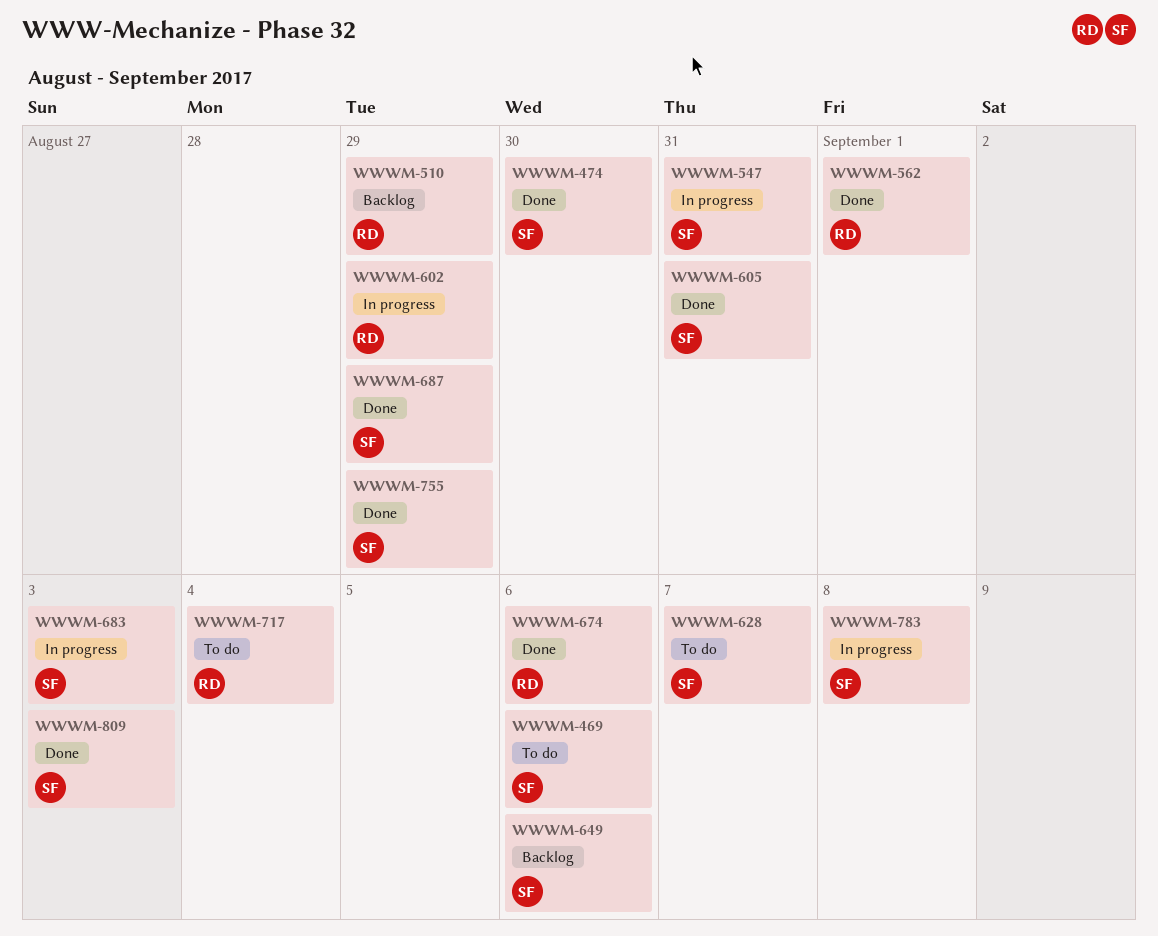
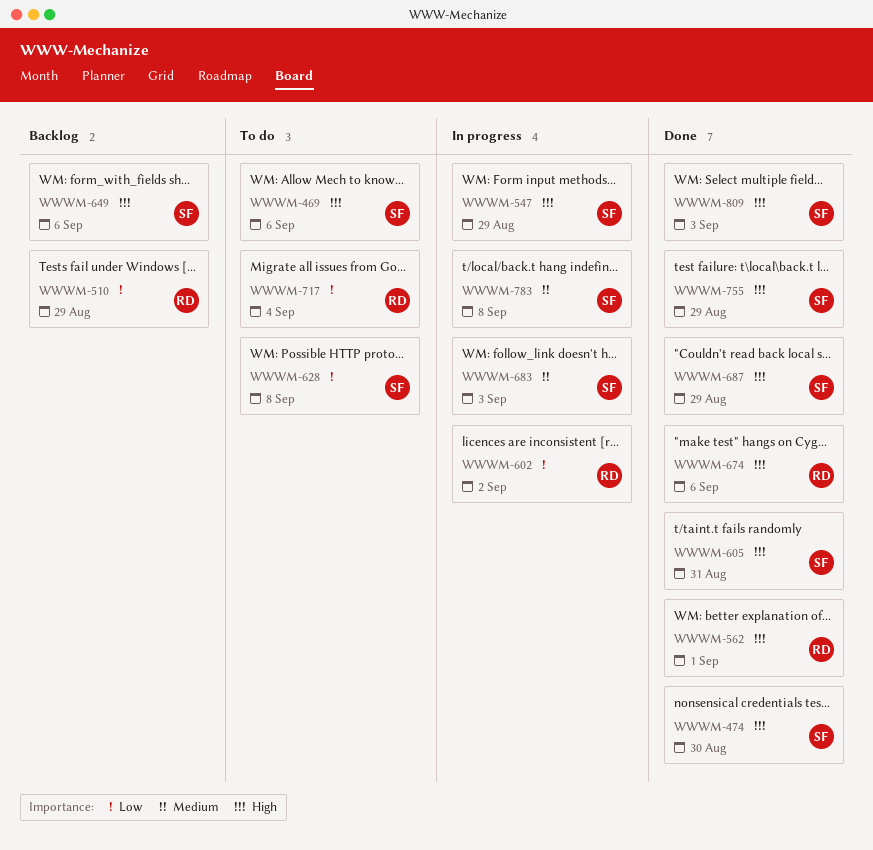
WWWM-547, due: Aug 31 -> Aug 29
WWWM-602, due: Aug 29 -> Sep 2
WWWM-628, due: Sep 7 -> Sep 8

